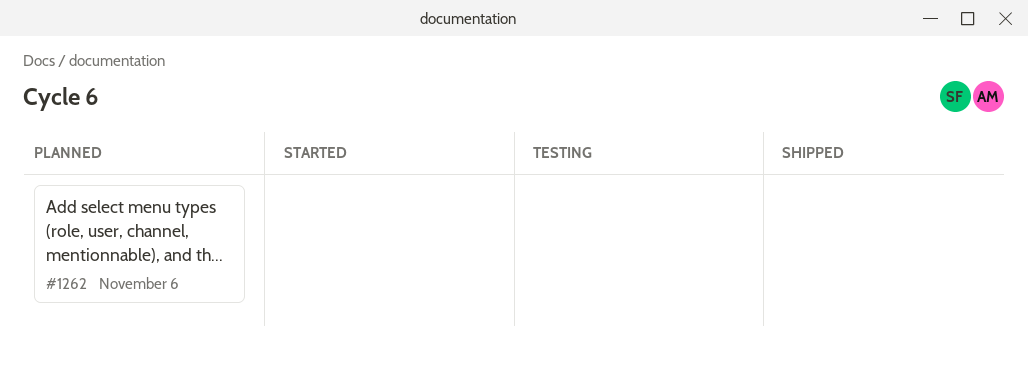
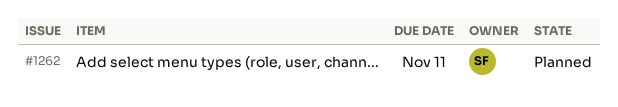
#1262, due: Nov 6 -> Nov 11

